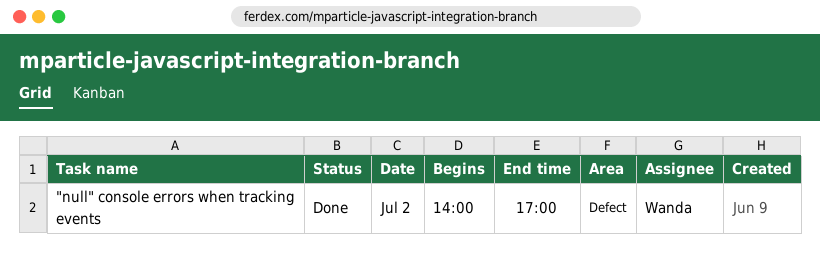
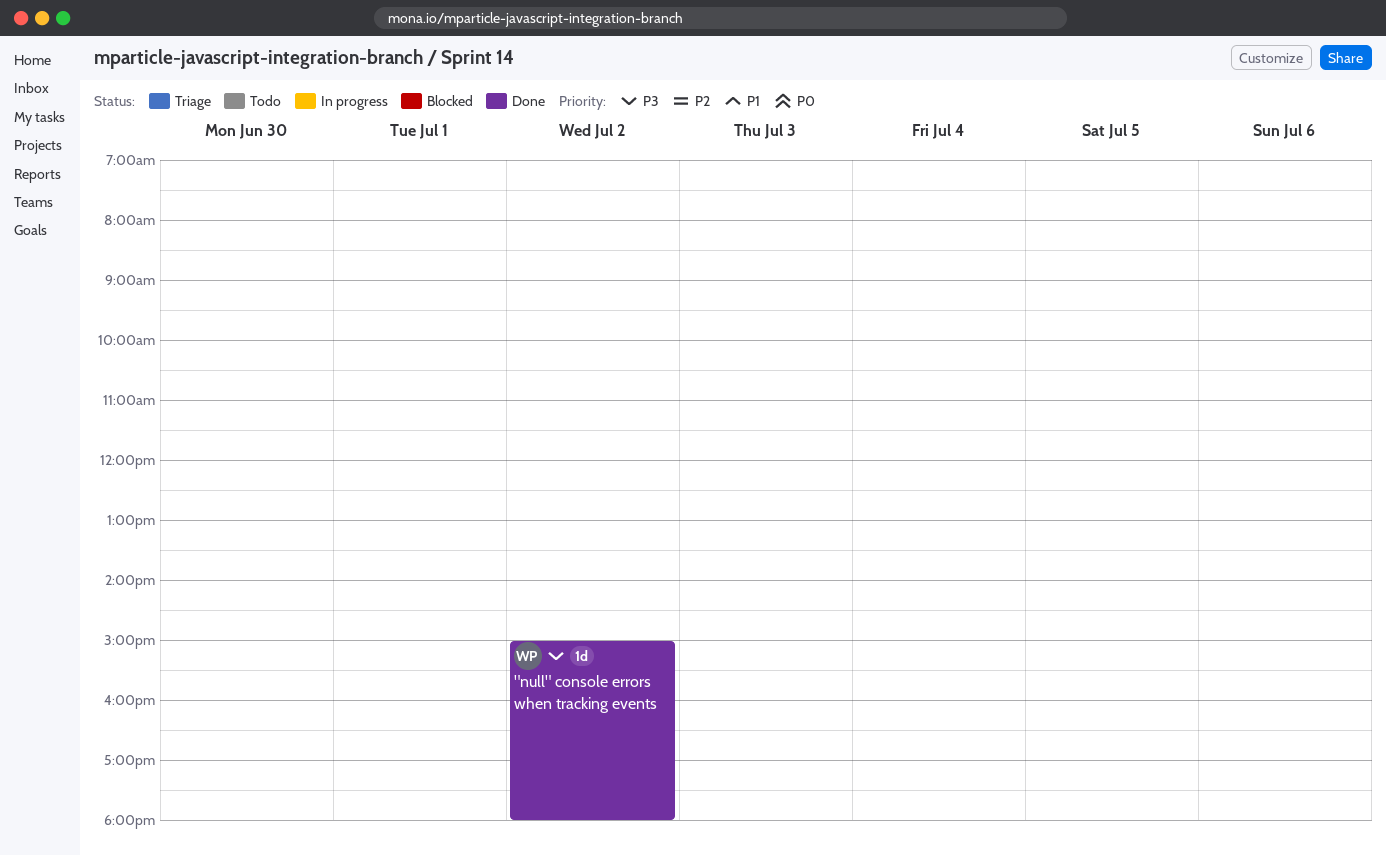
"null" console errors when tracking events, begins: 14:00 -> 15:00
"null" console errors when tracking events, ends: 17:00 -> 18:00

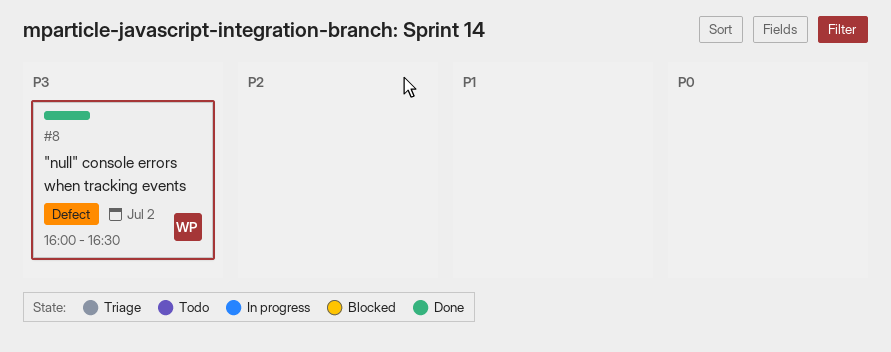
"null" console errors when tracking events, begins: 15:00 -> 16:00
"null" console errors when tracking events, ends: 18:00 -> 16:30

